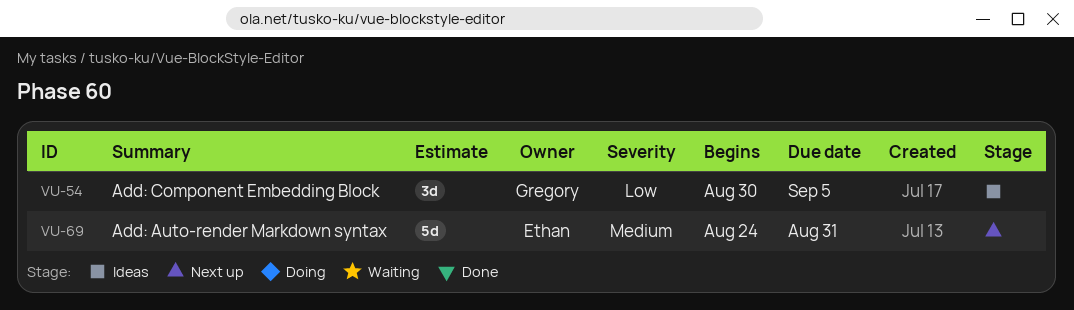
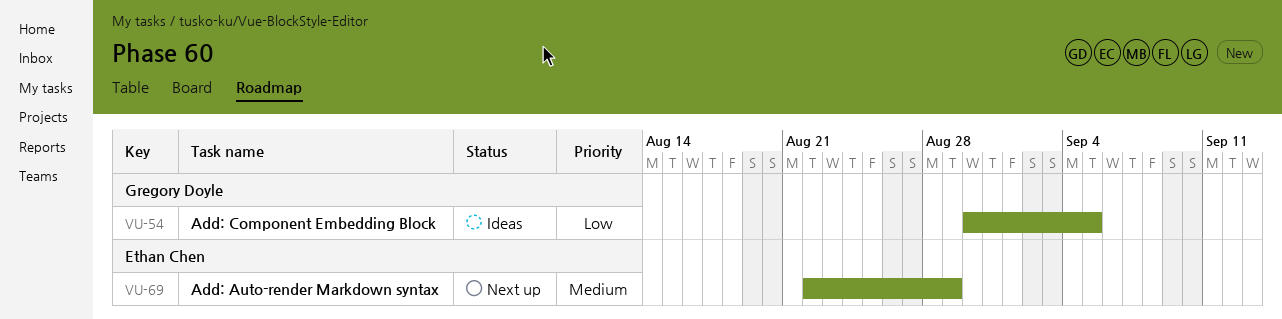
VU-69, start: Aug 24 -> Aug 22
VU-69, due: Aug 31 -> Aug 29

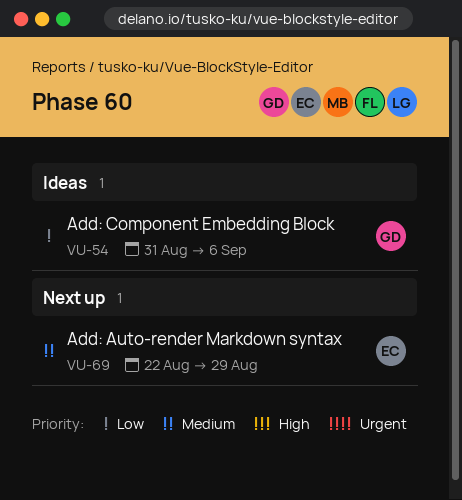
VU-54, start: Aug 30 -> Aug 31
VU-54, due: Sep 5 -> Sep 6

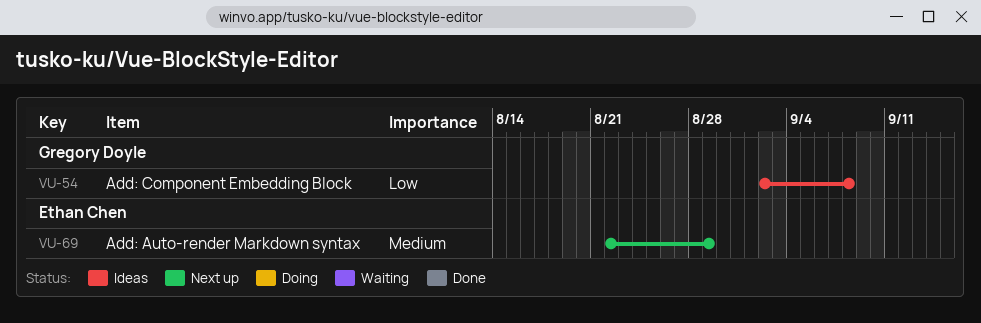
VU-54, start: Aug 31 -> Sep 2
VU-54, due: Sep 6 -> Sep 8

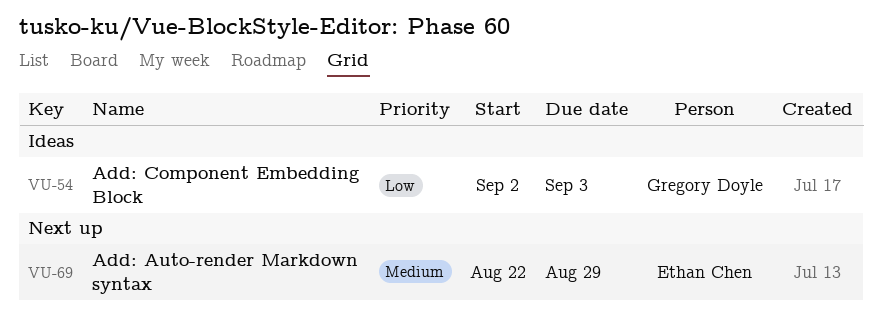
VU-54, due: Sep 8 -> Sep 3

